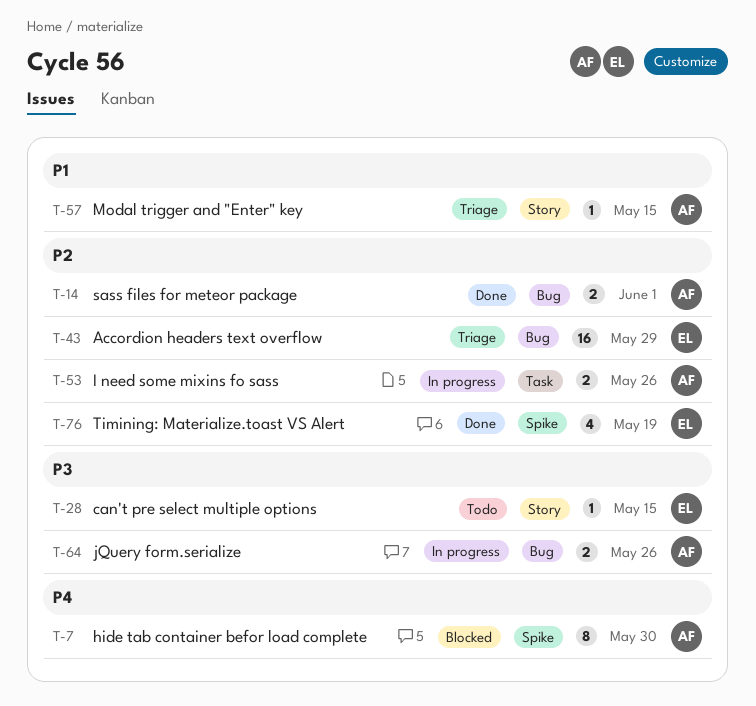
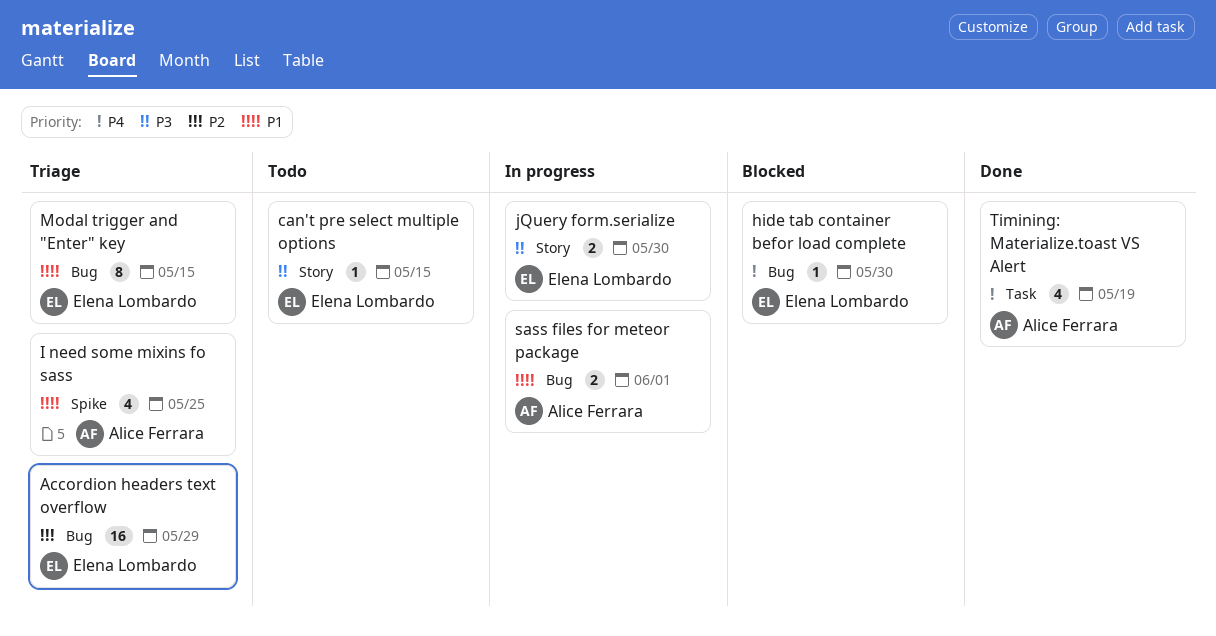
hide tab container befor load complete, owner: Alice Ferrara -> Elena Lombardo
hide tab container befor load complete, label: Spike -> Bug
hide tab container befor load complete, estimate: 8 -> 1
I need some mixins fo sass, status: In progress -> Triage
I need some mixins fo sass, priority: P2 -> P1
I need some mixins fo sass, label: Task -> Spike
I need some mixins fo sass, estimate: 2 -> 4
I need some mixins fo sass, due: May 26 -> May 25
jQuery form.serialize, owner: Alice Ferrara -> Elena Lombardo
jQuery form.serialize, label: Bug -> Story
jQuery form.serialize, due: May 26 -> May 30
Modal trigger and "Enter" key, owner: Alice Ferrara -> Elena Lombardo
Modal trigger and "Enter" key, label: Story -> Bug
Modal trigger and "Enter" key, estimate: 1 -> 8
sass files for meteor package, status: Done -> In progress
sass files for meteor package, priority: P2 -> P1
Timining: Materialize.toast VS Alert, owner: Elena Lombardo -> Alice Ferrara
Timining: Materialize.toast VS Alert, priority: P2 -> P4
Timining: Materialize.toast VS Alert, label: Spike -> Task

